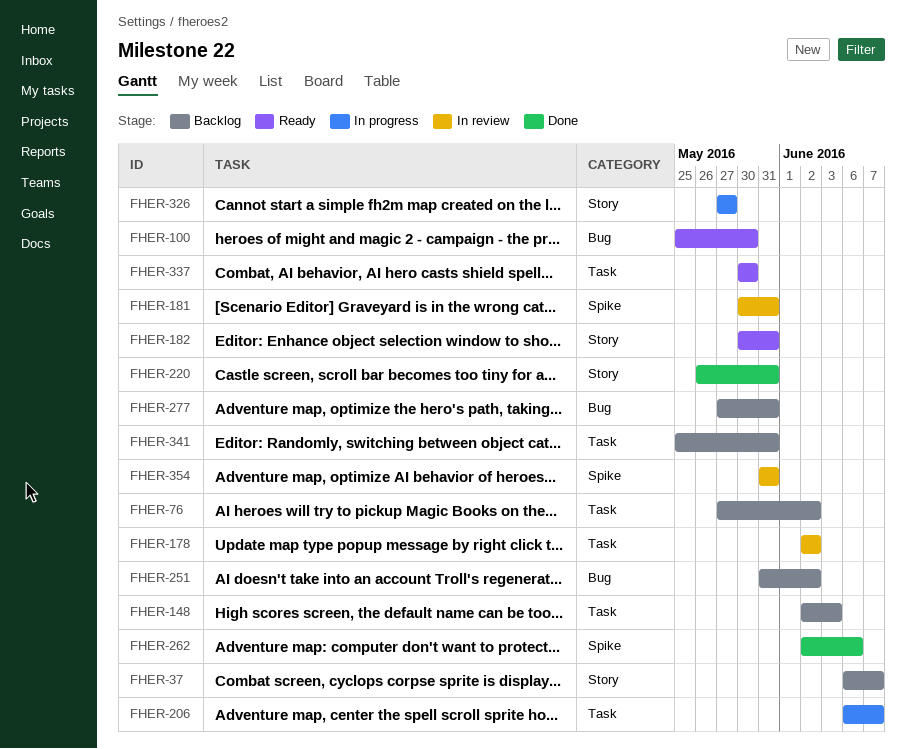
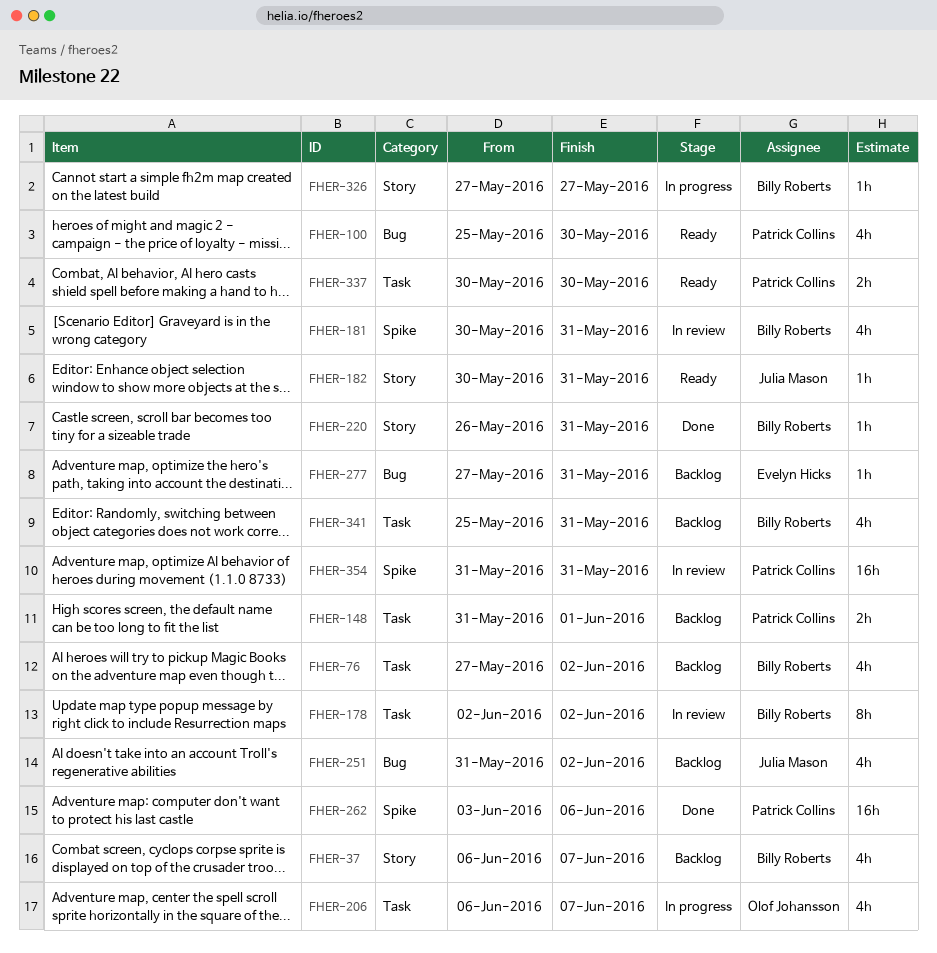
FHER-148, start: Jun 2 -> May 31
FHER-148, due: Jun 3 -> Jun 1
FHER-262, start: Jun 2 -> Jun 3

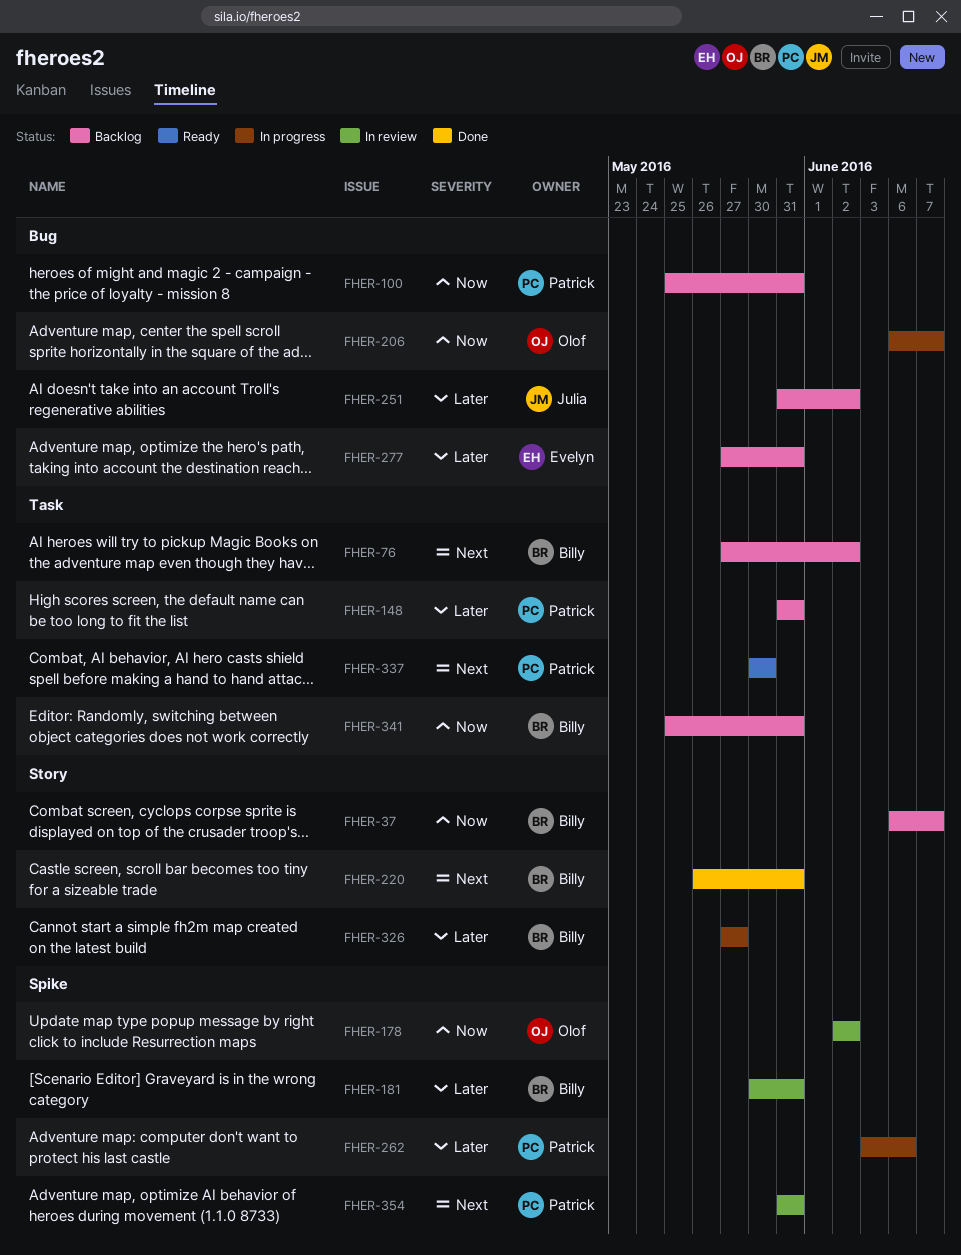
FHER-100, status: Ready -> Backlog
FHER-100, due: May 30 -> May 31
FHER-148, due: Jun 1 -> May 31
FHER-178, owner: Billy Roberts -> Olof Johansson
FHER-178, label: Task -> Spike
FHER-182: present -> none
FHER-206, label: Task -> Bug
FHER-262, status: Done -> In progress

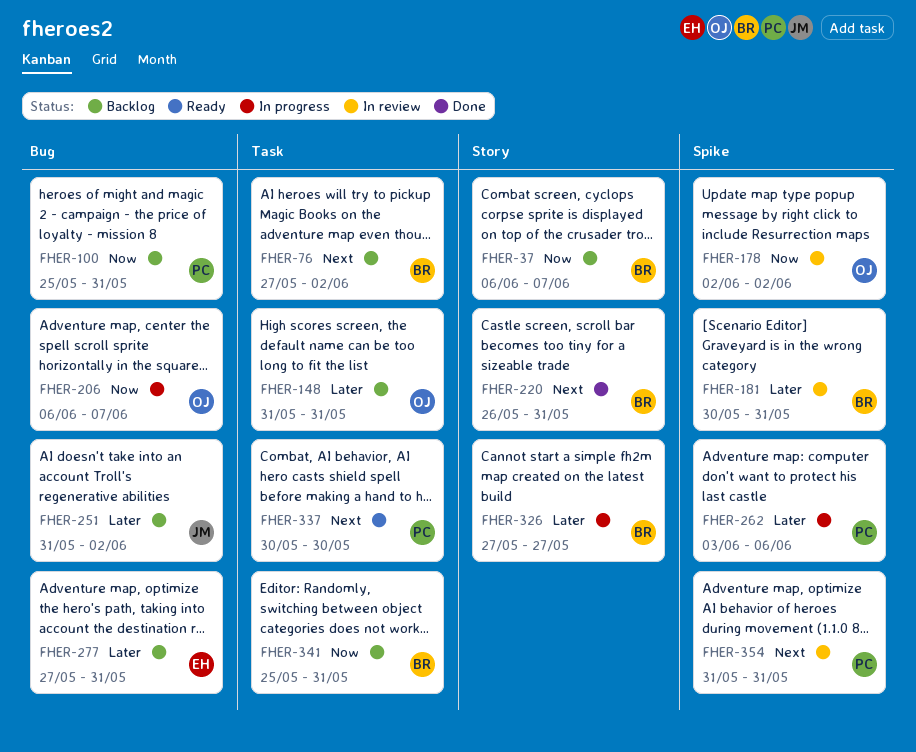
FHER-148, owner: Patrick -> Olof

